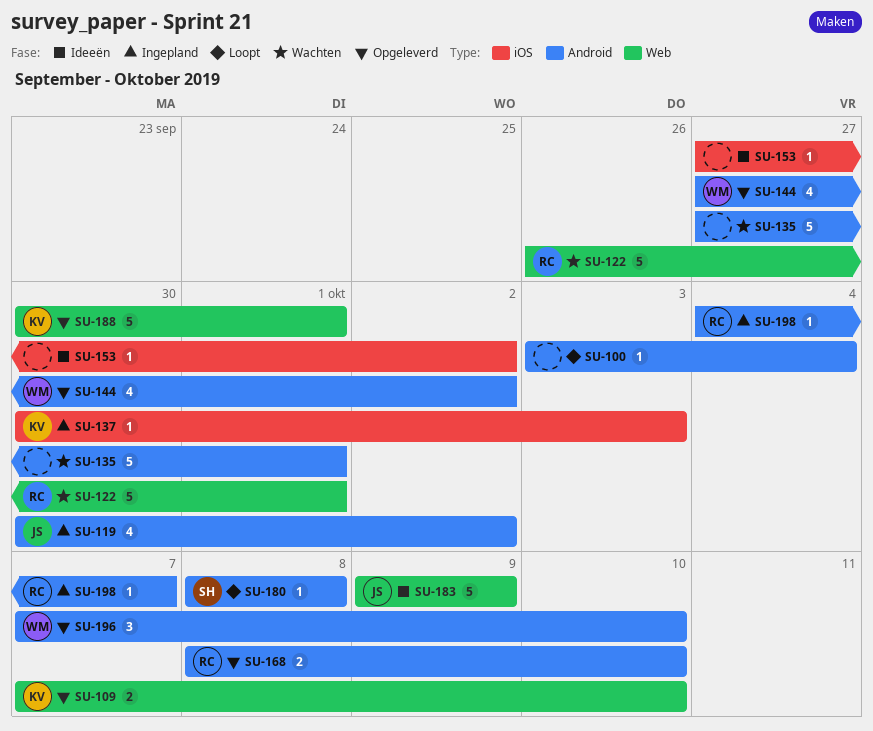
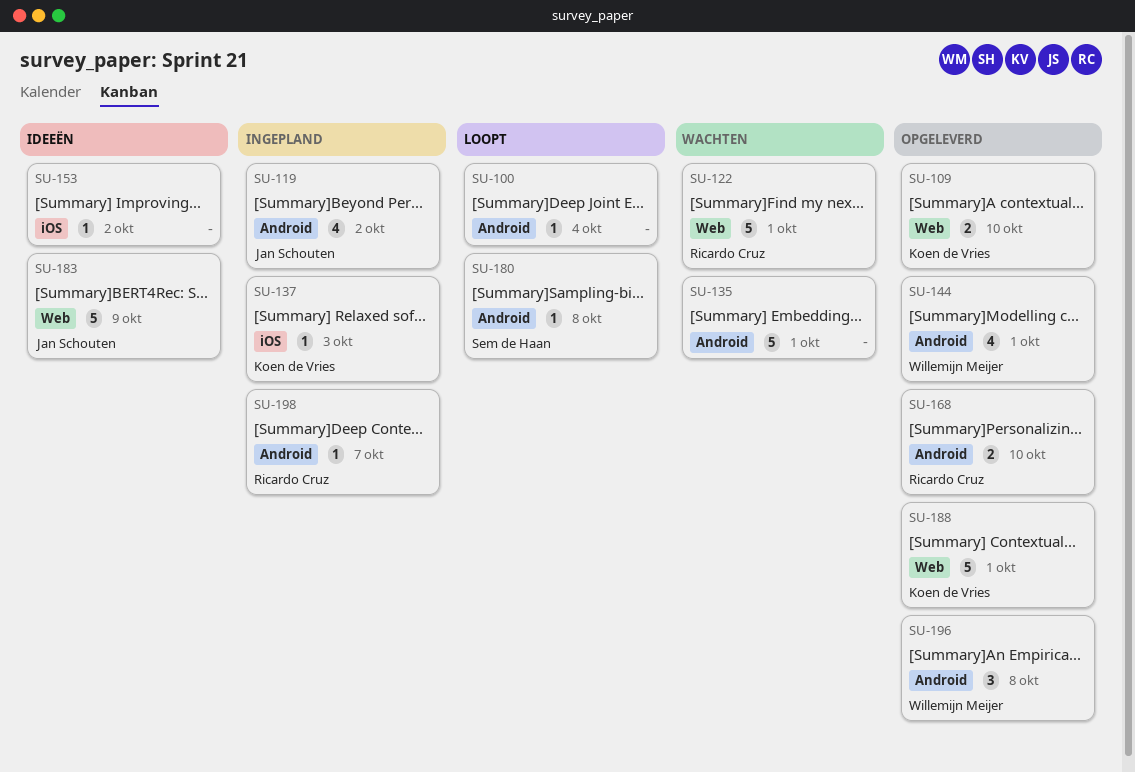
SU-144, due: Oct 2 -> Oct 1
SU-196, due: Oct 10 -> Oct 8

